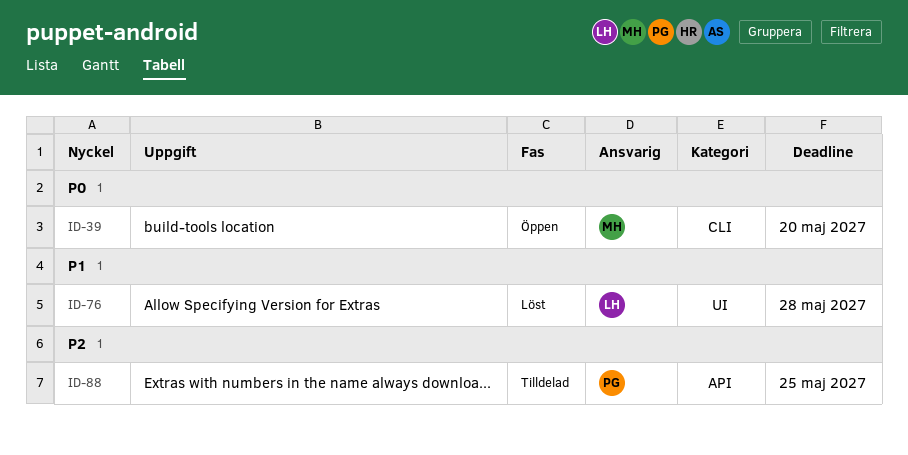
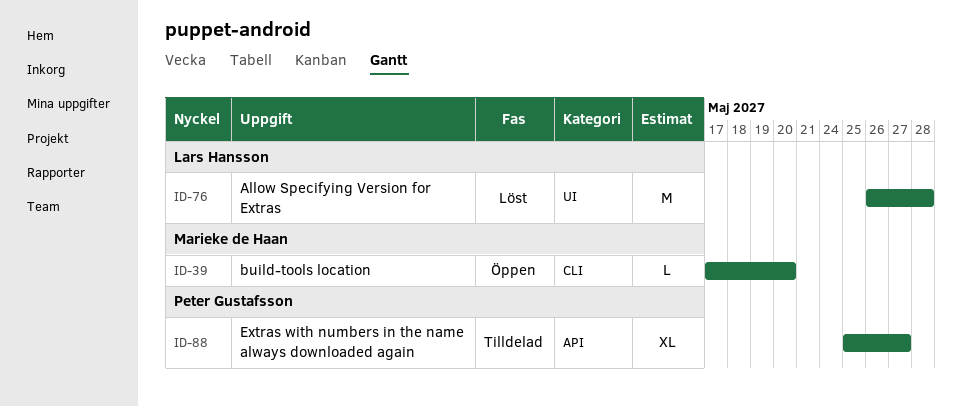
ID-88, due: May 25 -> May 27

